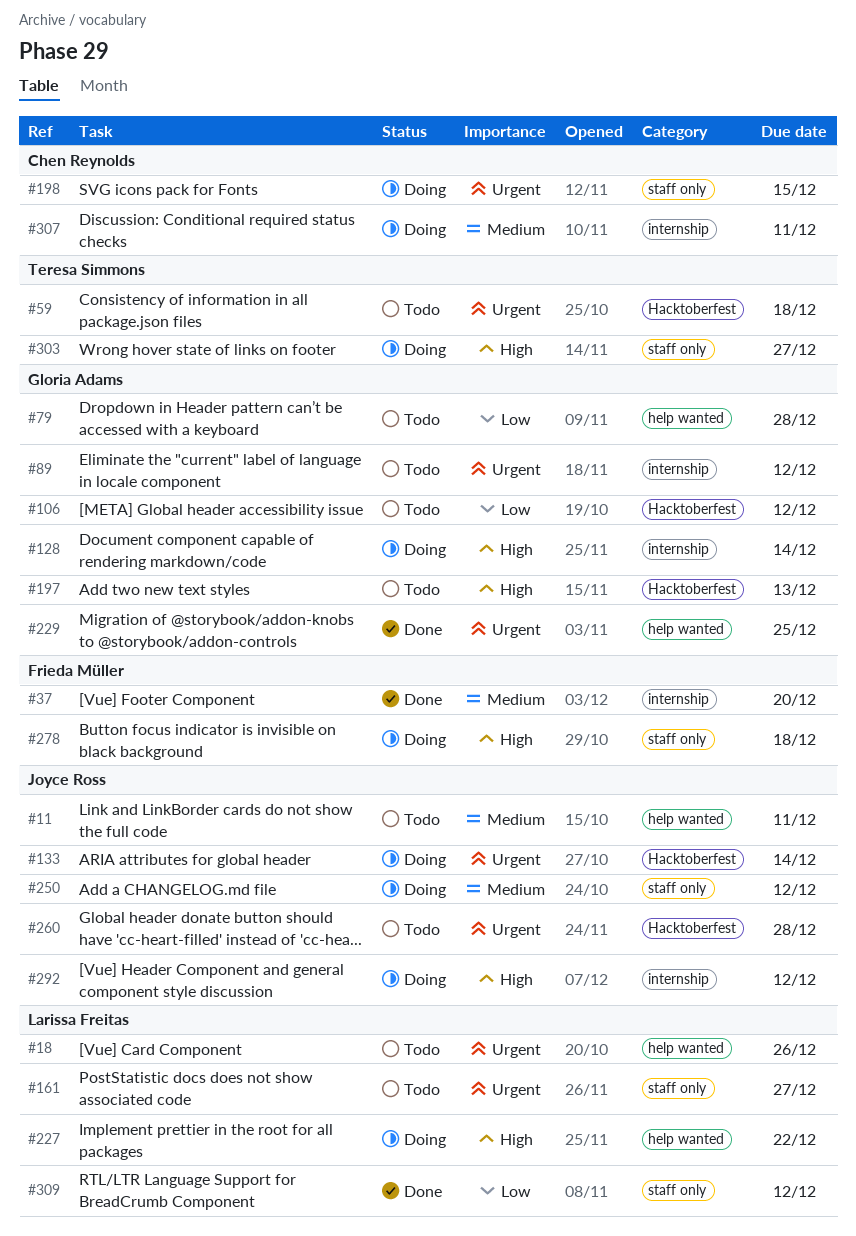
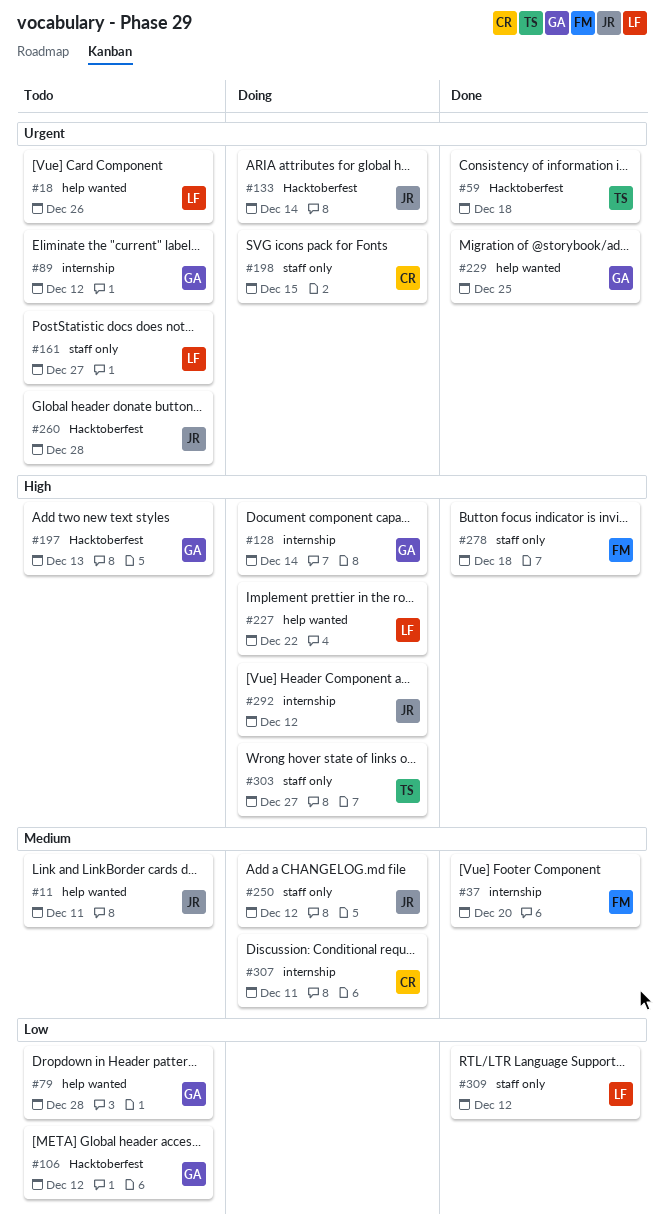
#59, status: Todo -> Done
#278, status: Doing -> Done

